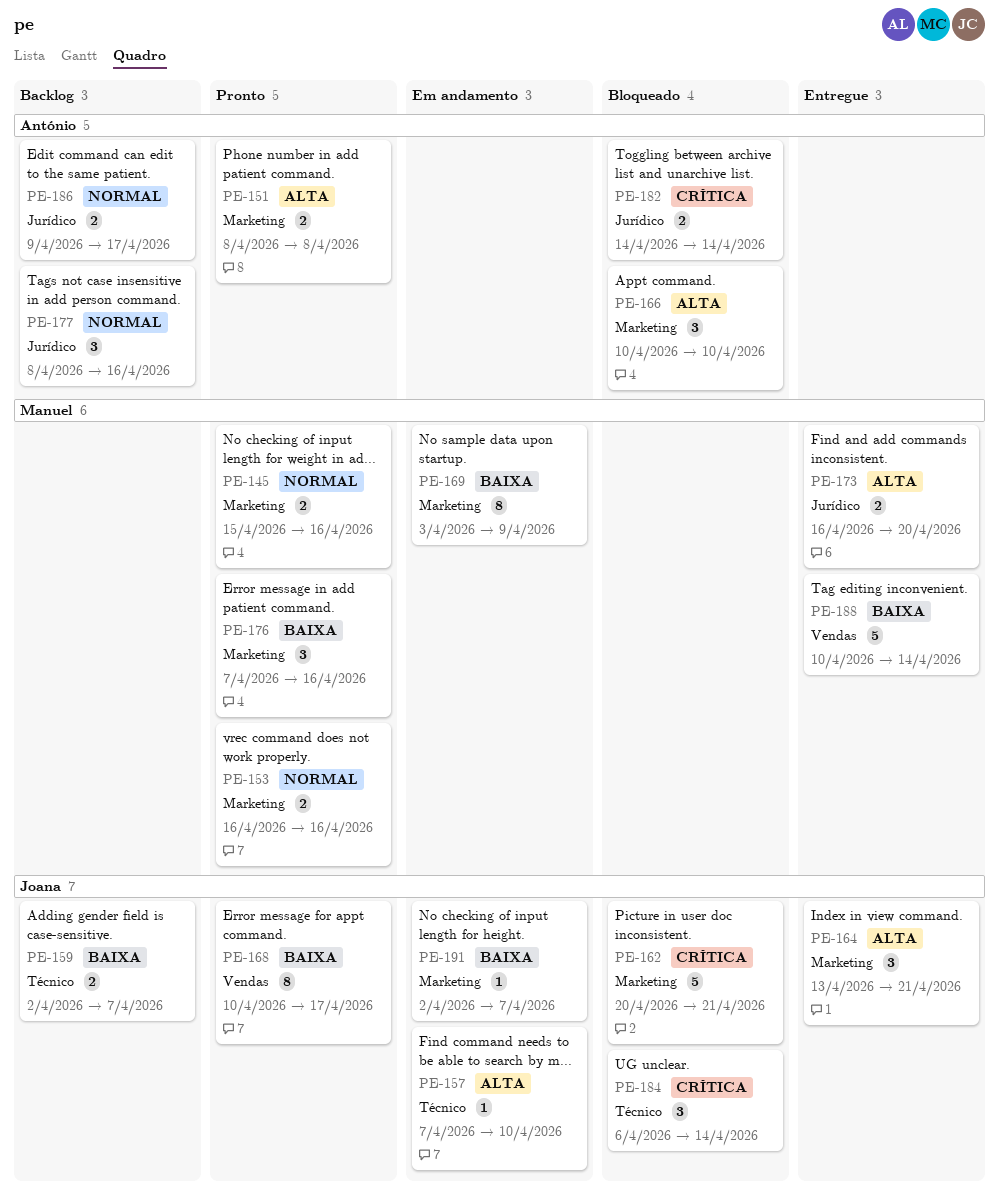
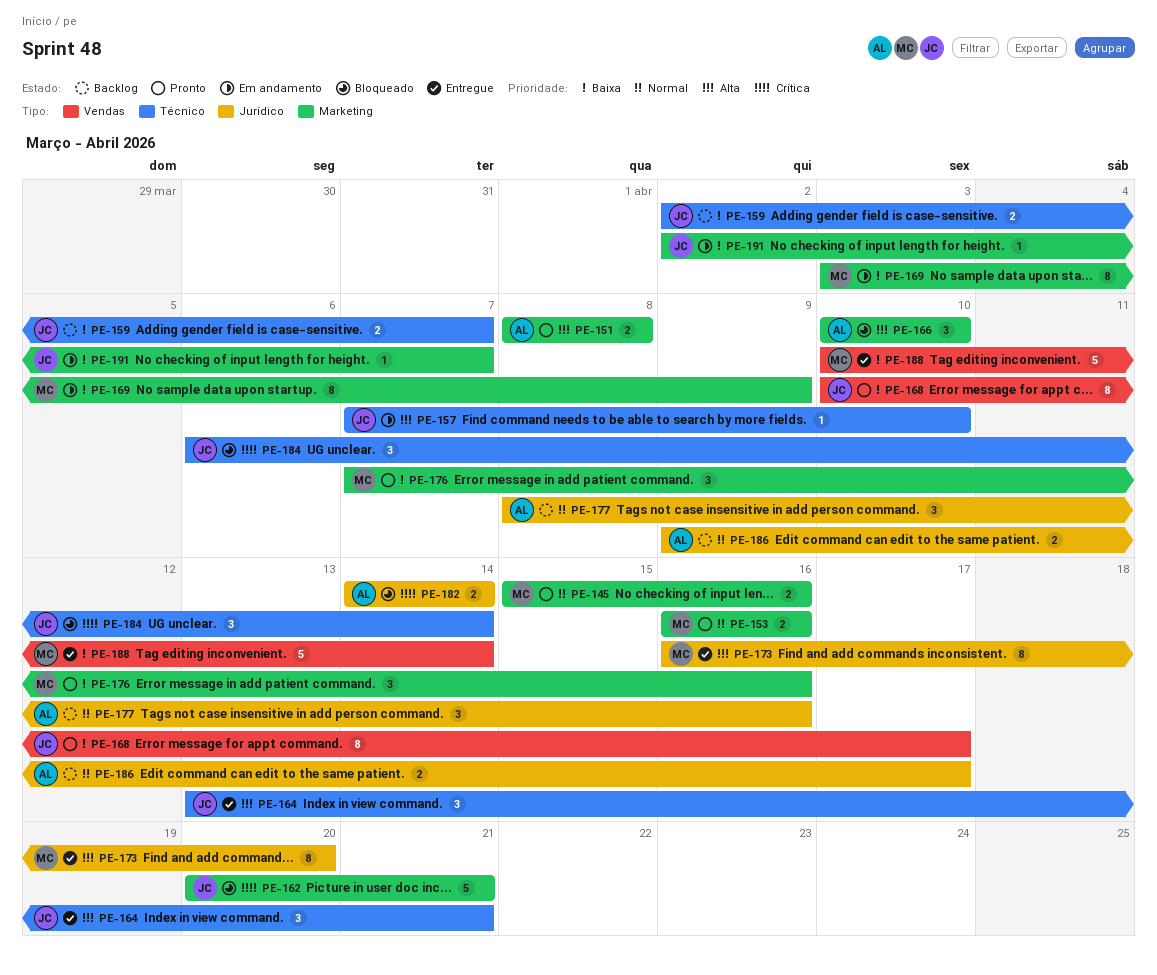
PE-164, label: Marketing -> Técnico
PE-173, estimate: 2 -> 8

